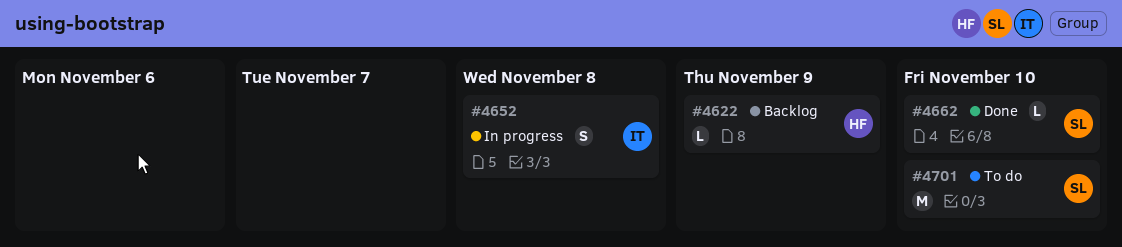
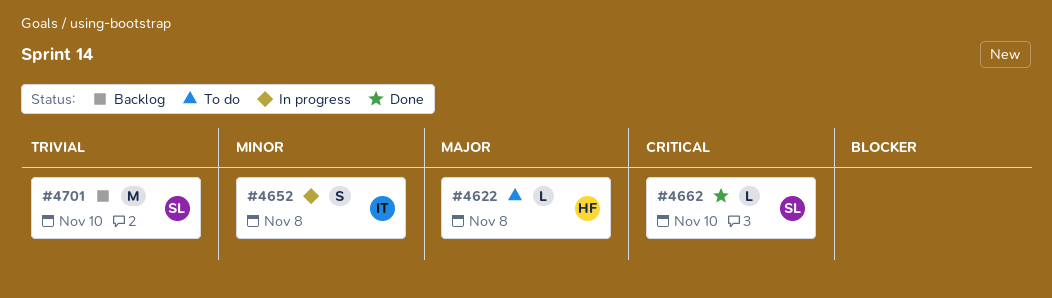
#4622, status: Backlog -> To do
#4622, due: Nov 9 -> Nov 8
#4701, status: To do -> Backlog

